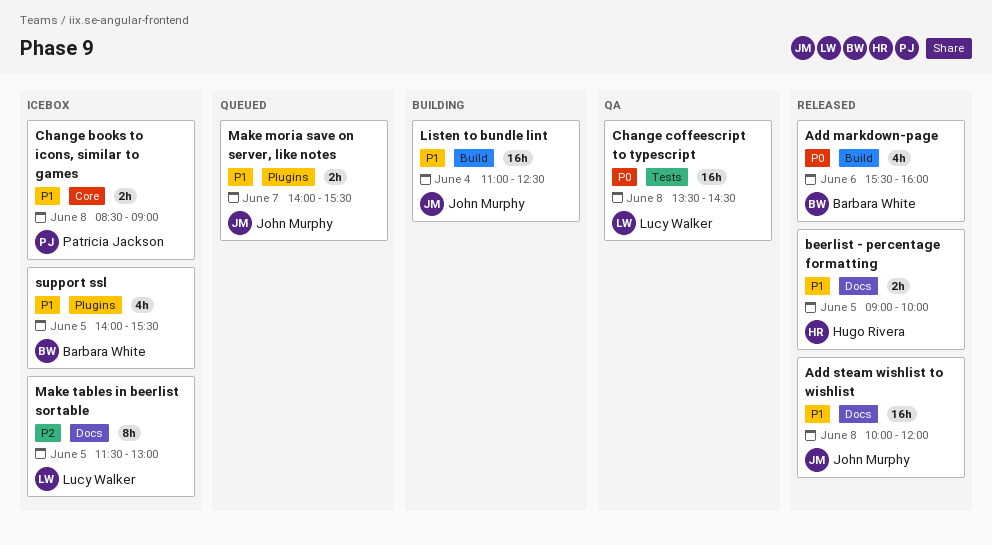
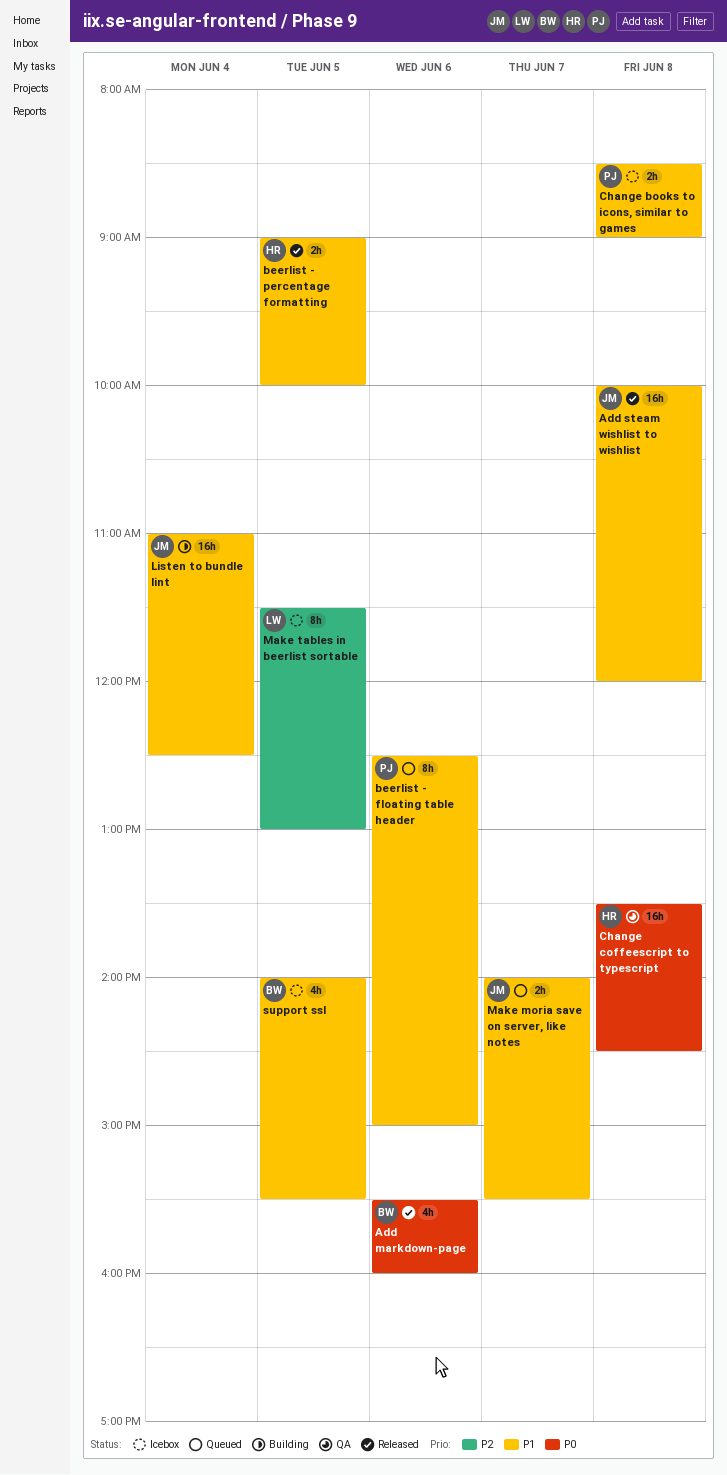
beerlist - floating table header: none -> present
Change coffeescript to typescript, owner: Lucy Walker -> Hugo Rivera

